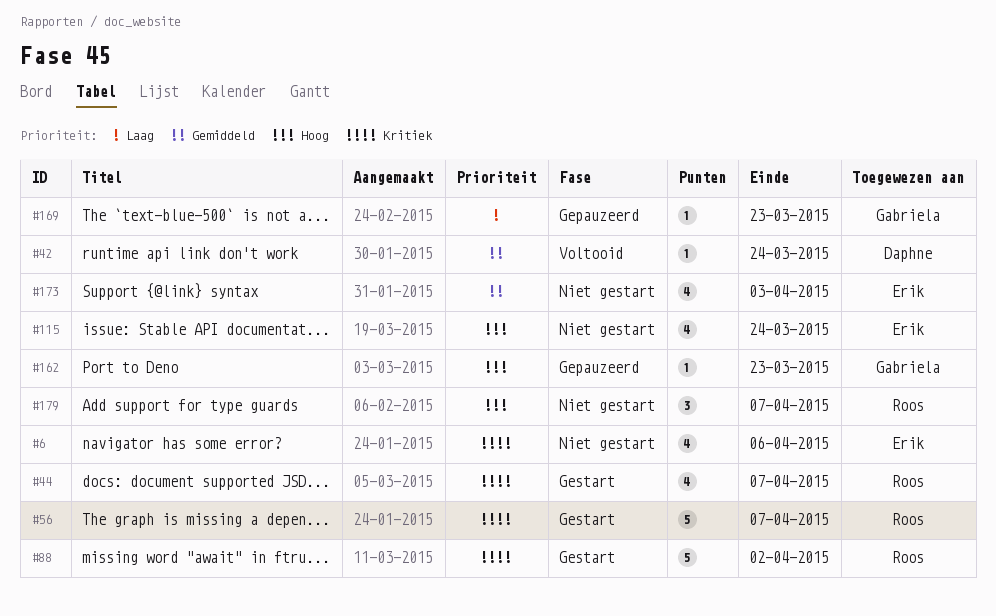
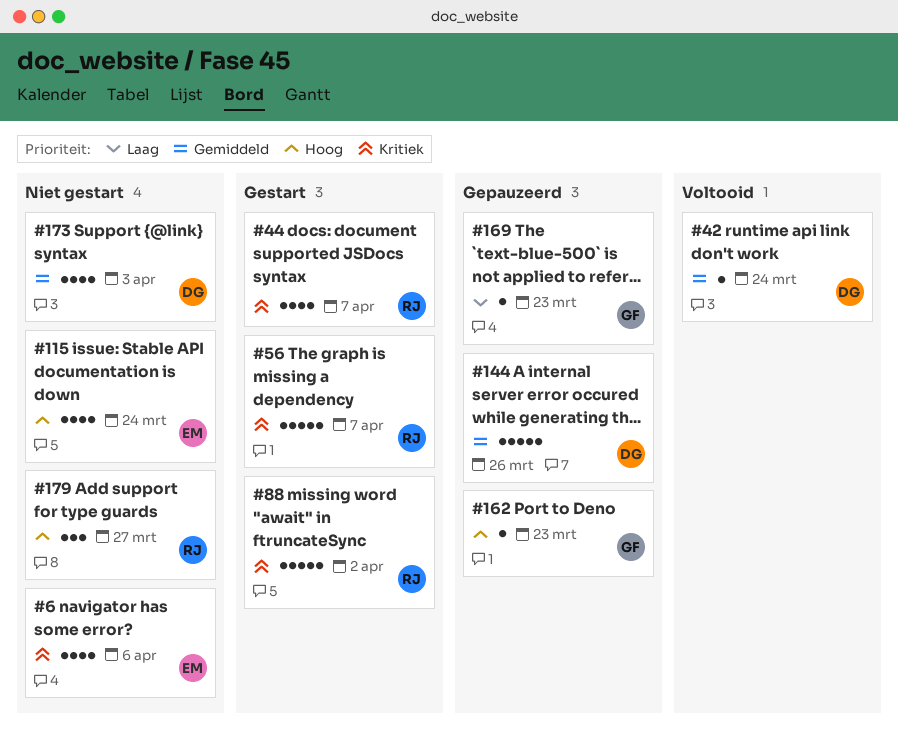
#144: none -> present
#173, owner: Erik -> Daphne
#179, due: Apr 7 -> Mar 27

